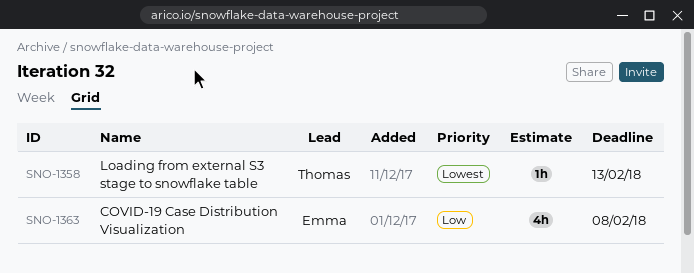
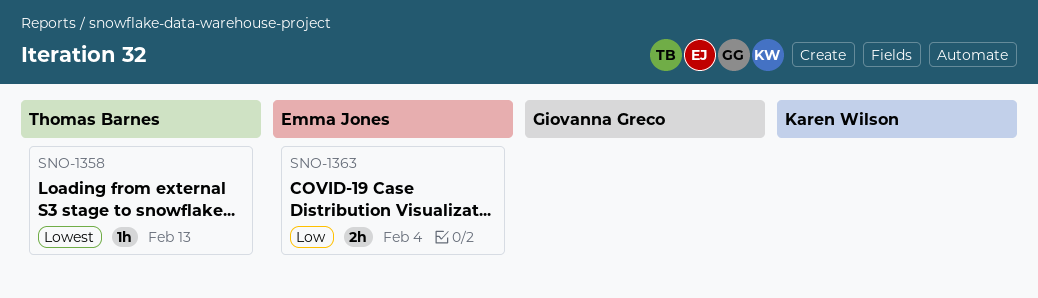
SNO-1363, estimate: 4h -> 2h
SNO-1363, due: Feb 8 -> Feb 4

